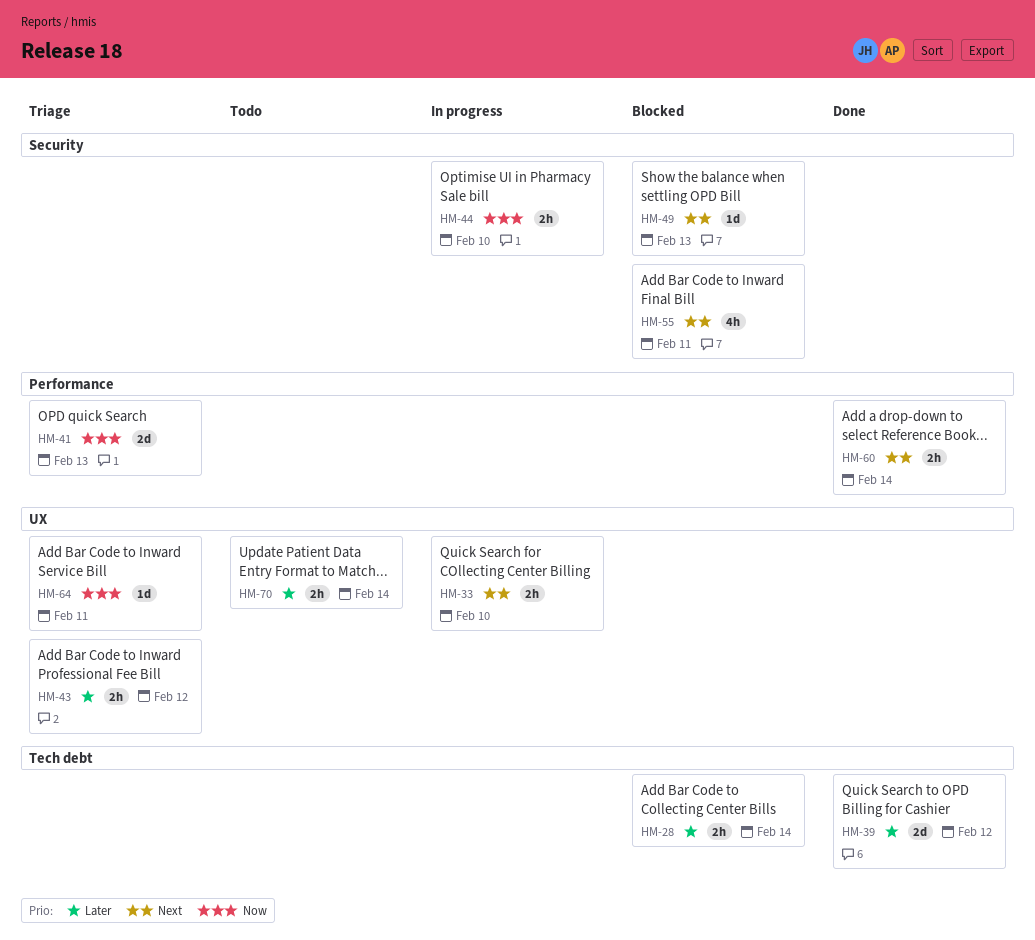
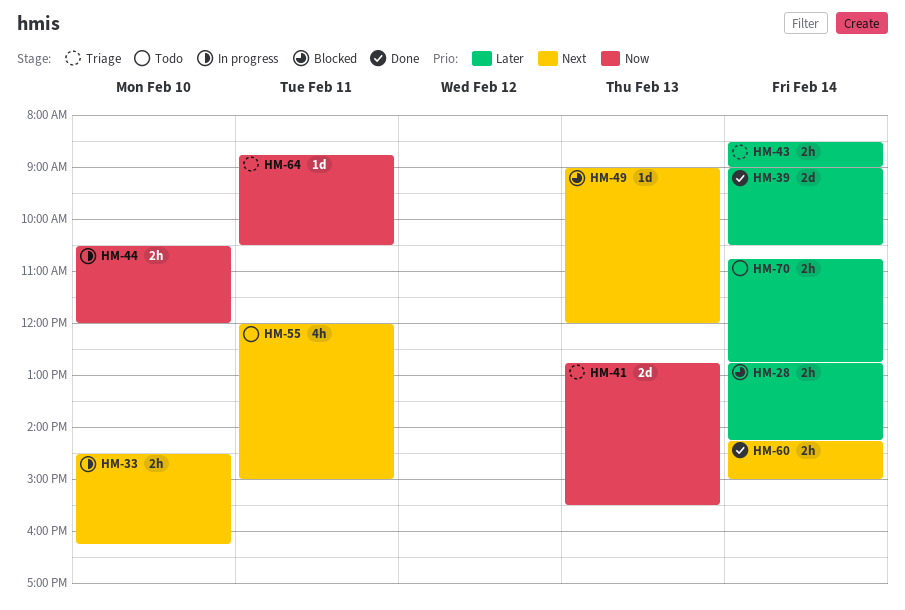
HM-39, day: Feb 12 -> Feb 14
HM-43, day: Feb 12 -> Feb 14
HM-55, status: Blocked -> Todo

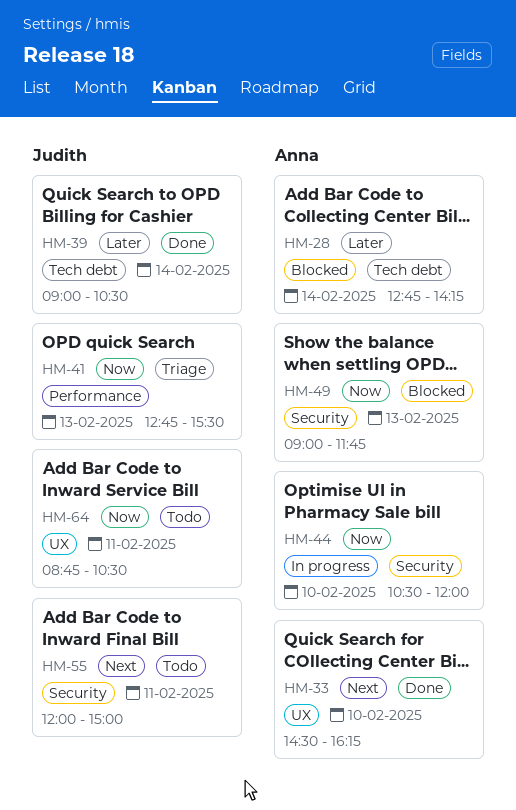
HM-33, status: In progress -> Done
HM-43: present -> none
HM-49, priority: Next -> Now
HM-49, ends: 12:00 -> 11:45
HM-60: present -> none
HM-64, status: Triage -> Todo
HM-70: present -> none

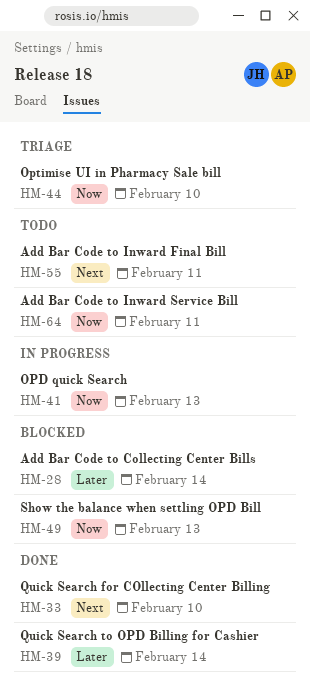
HM-41, status: Triage -> In progress
HM-44, status: In progress -> Triage

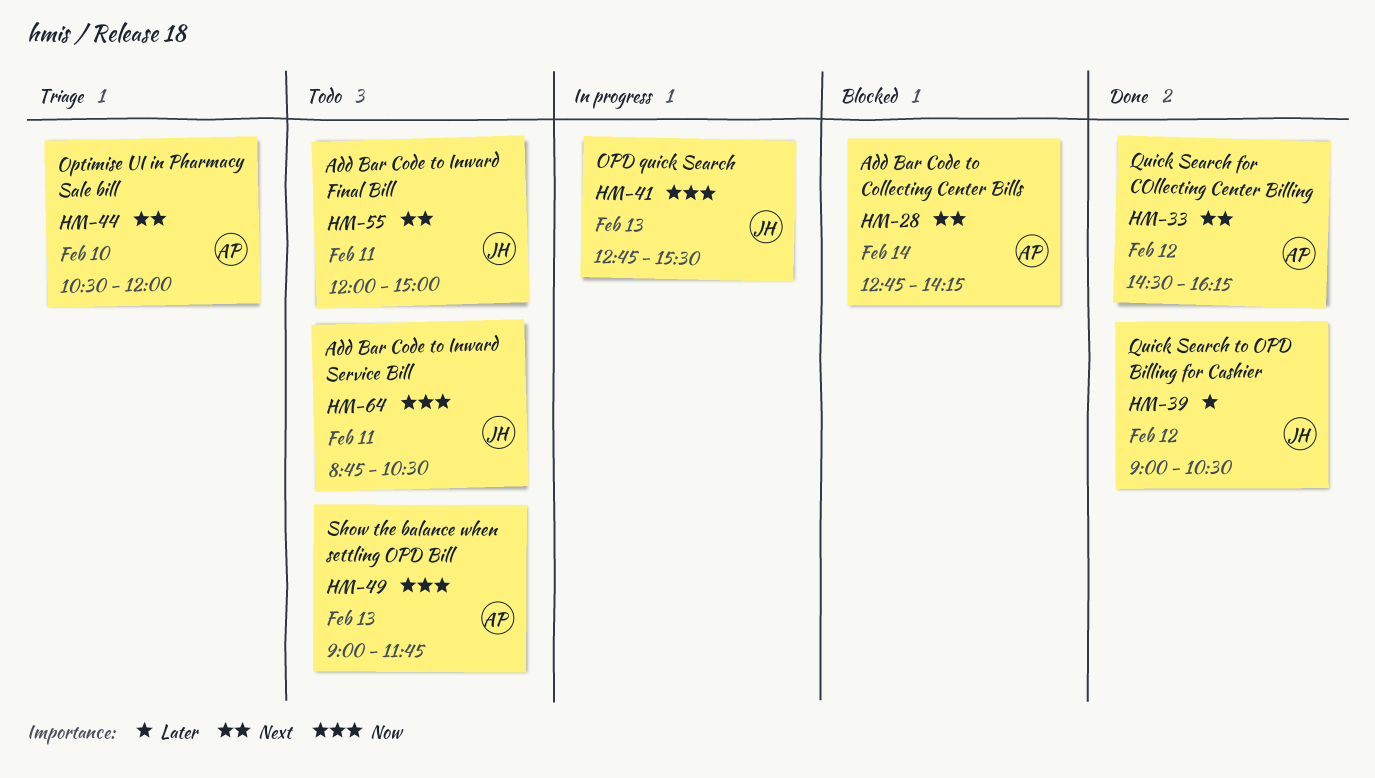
HM-28, priority: Later -> Next
HM-33, day: Feb 10 -> Feb 12
HM-39, day: Feb 14 -> Feb 12
HM-44, priority: Now -> Next
HM-49, status: Blocked -> Todo

